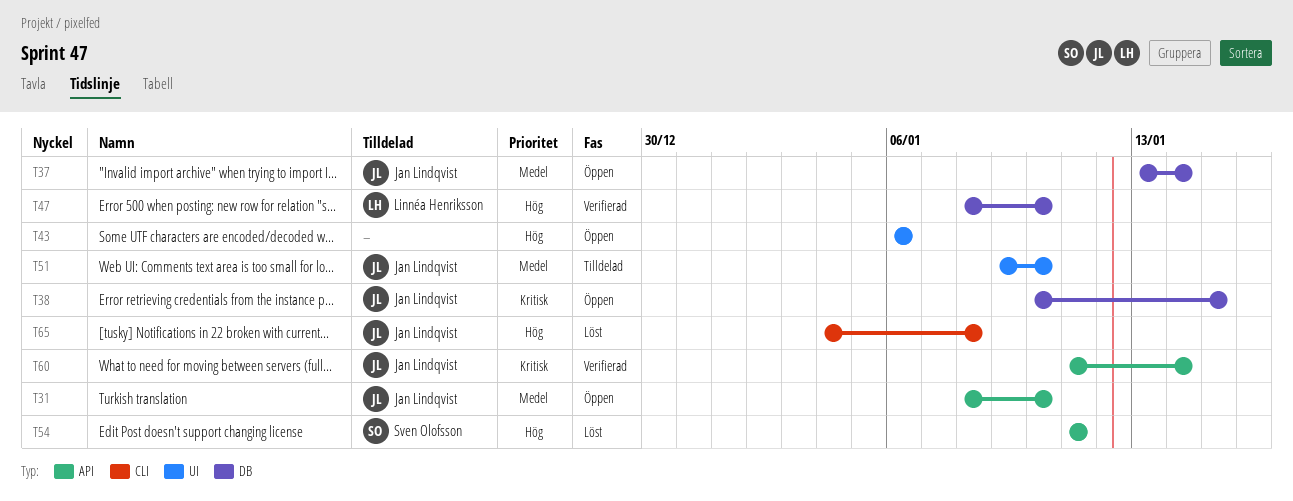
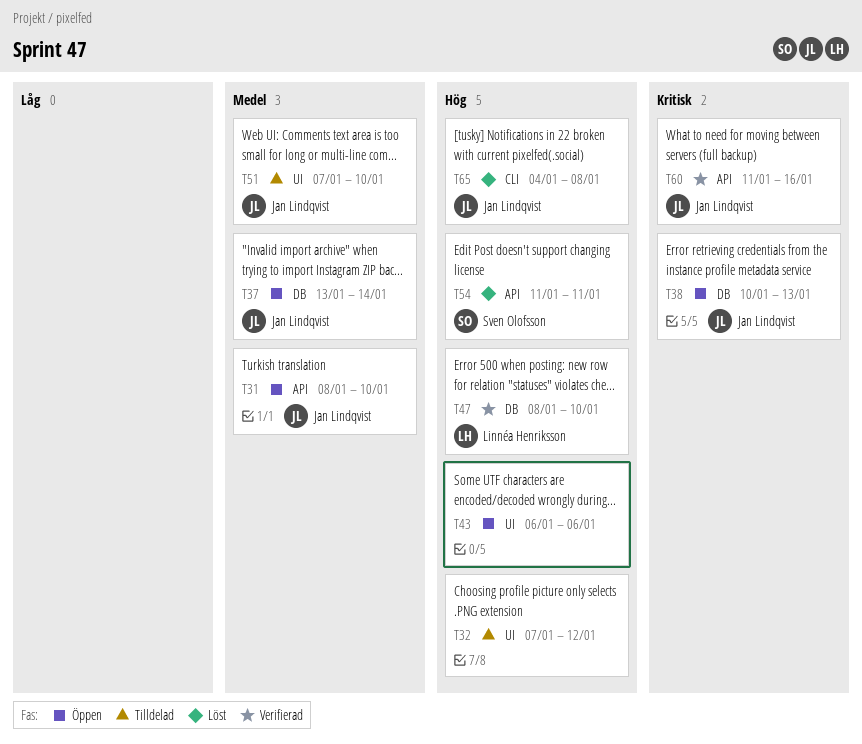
T32: none -> present
T38, due: Jan 15 -> Jan 13
T51, start: Jan 9 -> Jan 7
T60, due: Jan 14 -> Jan 16

